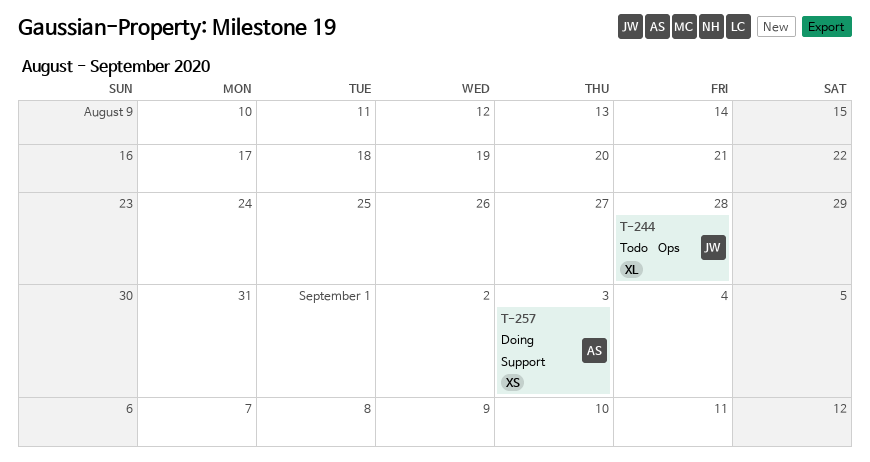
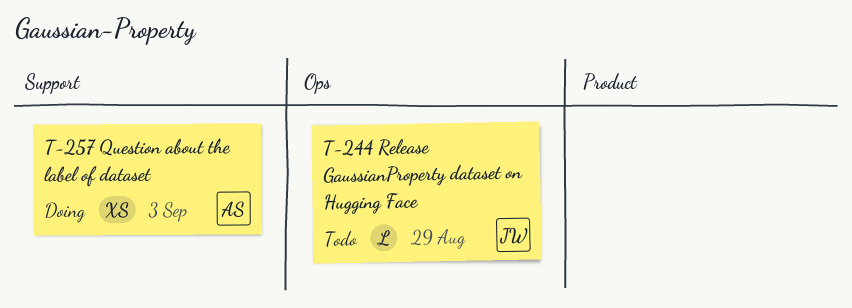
T-244, estimate: XL -> L
T-244, due: Aug 28 -> Aug 29

